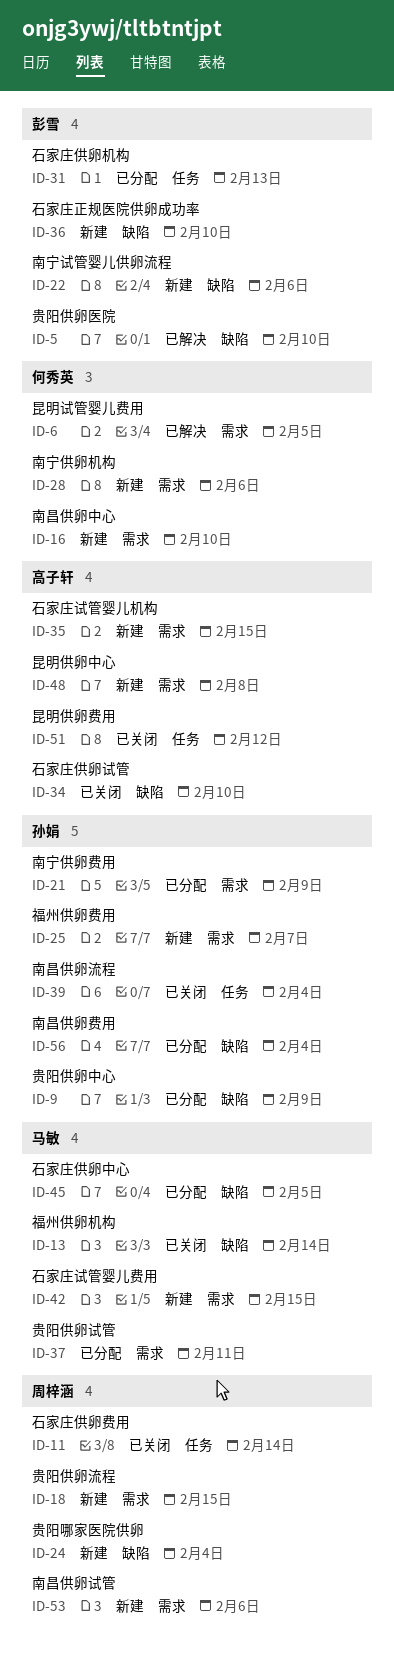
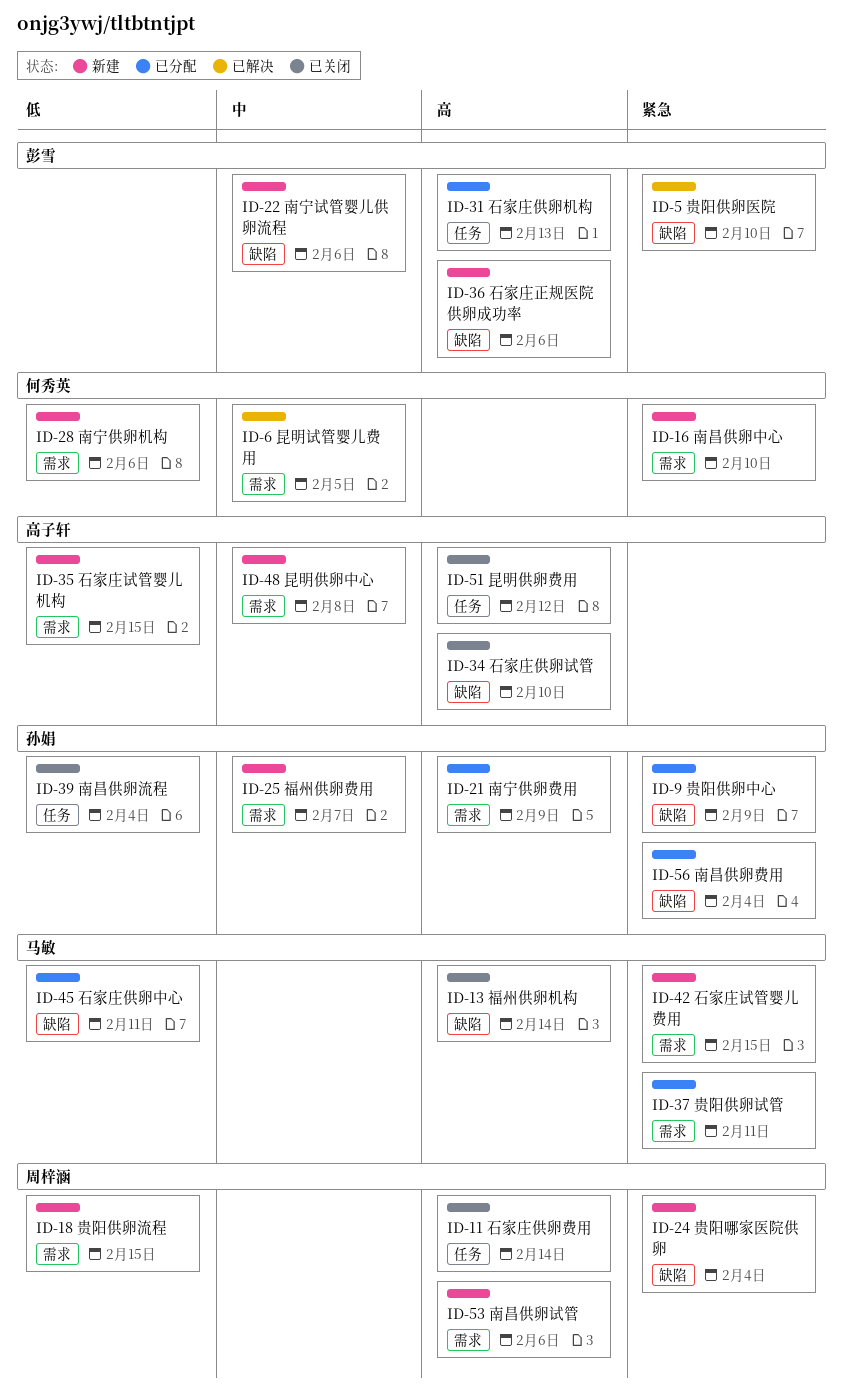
ID-36, due: Feb 10 -> Feb 6
ID-45, due: Feb 5 -> Feb 11

